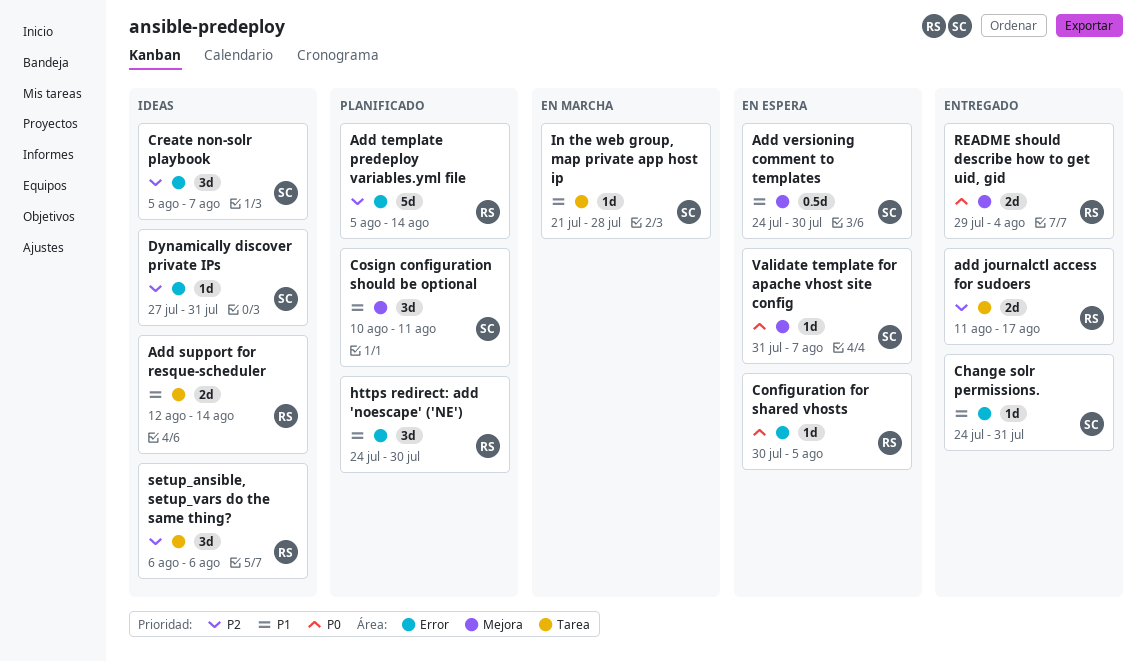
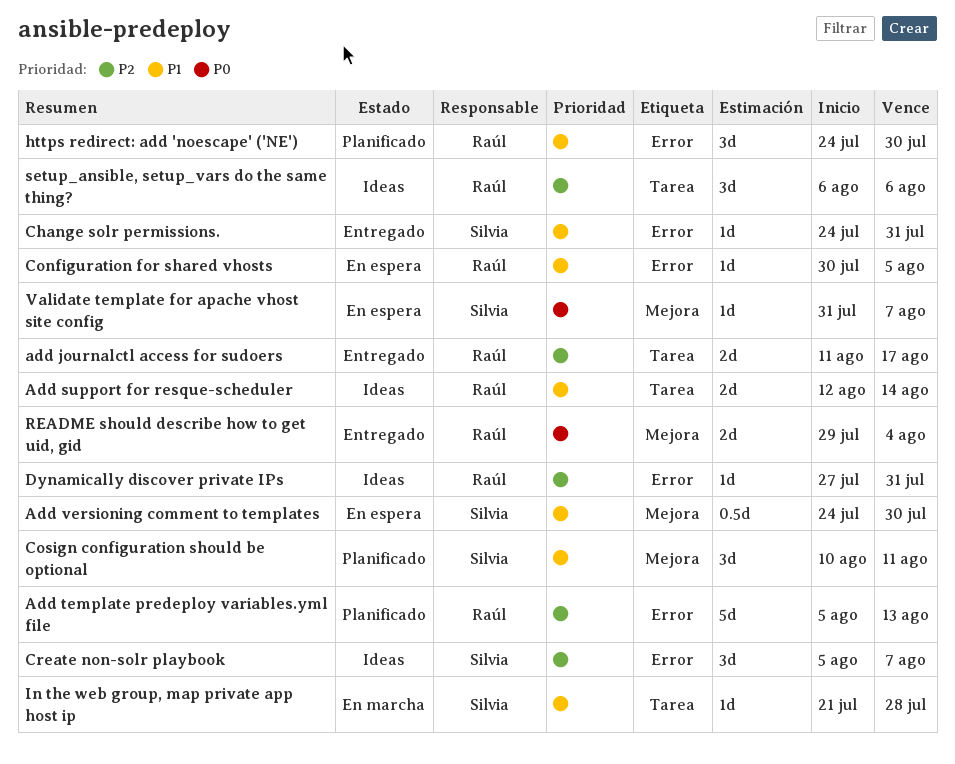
Add template predeploy variables.yml file, due: Aug 14 -> Aug 13
Configuration for shared vhosts, priority: P0 -> P1
Dynamically discover private IPs, owner: Silvia -> Raúl

